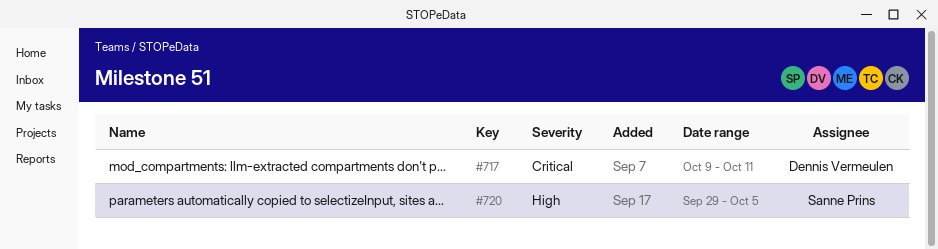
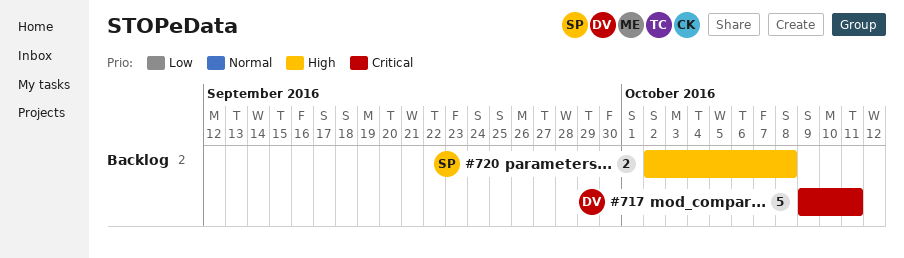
#720, start: Sep 29 -> Oct 2
#720, due: Oct 5 -> Oct 8

